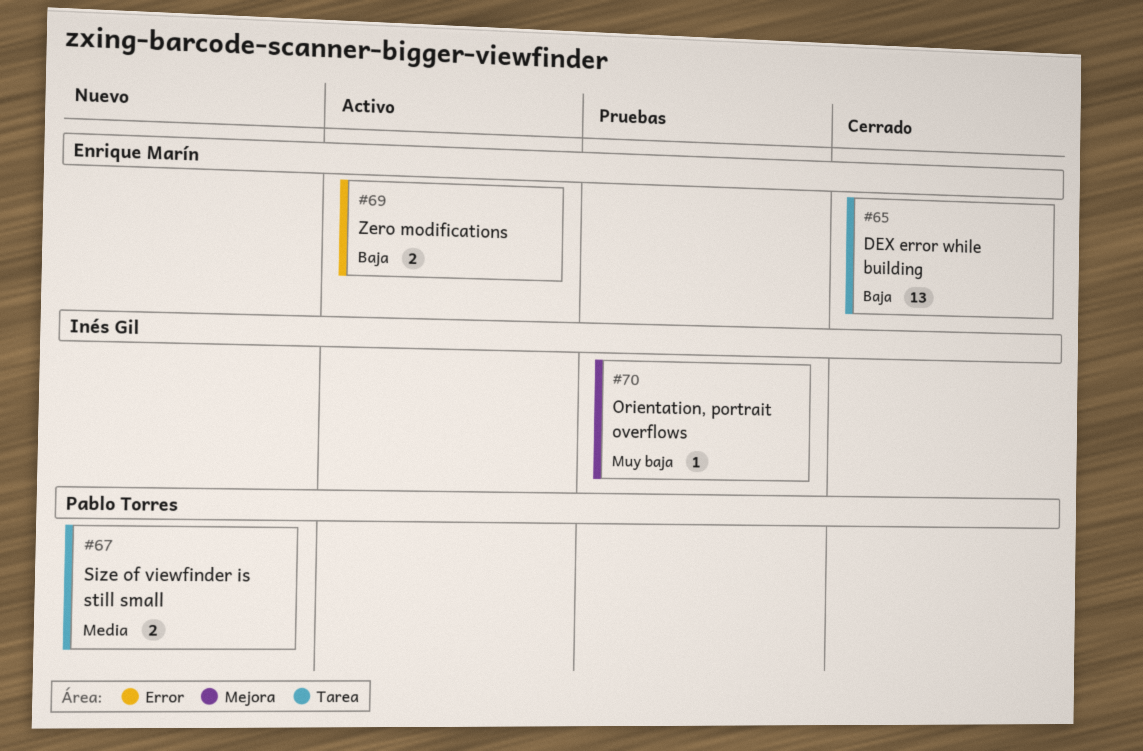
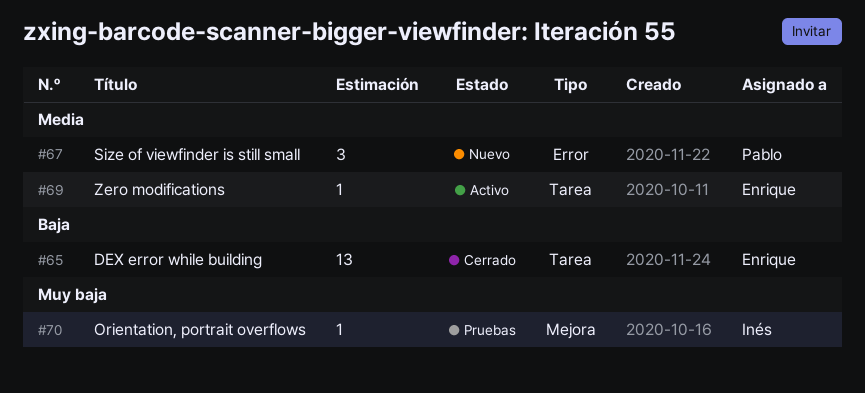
#67, label: Tarea -> Error
#67, estimate: 2 -> 3
#69, priority: Baja -> Media
#69, label: Error -> Tarea
#69, estimate: 2 -> 1

